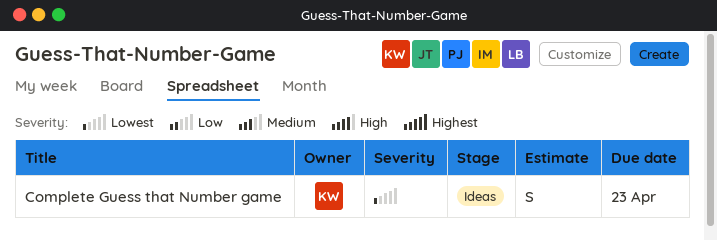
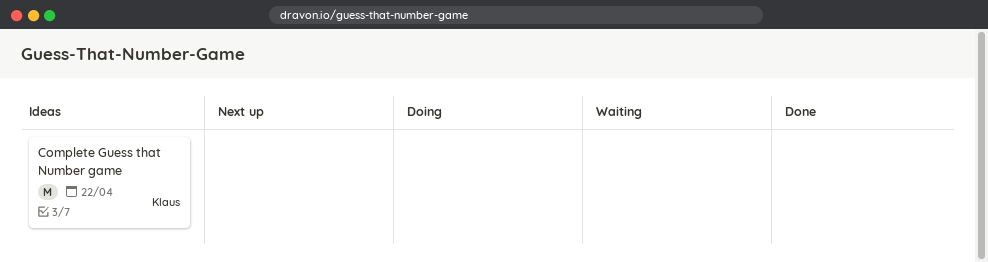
Complete Guess that Number game, estimate: S -> M
Complete Guess that Number game, due: Apr 23 -> Apr 22

